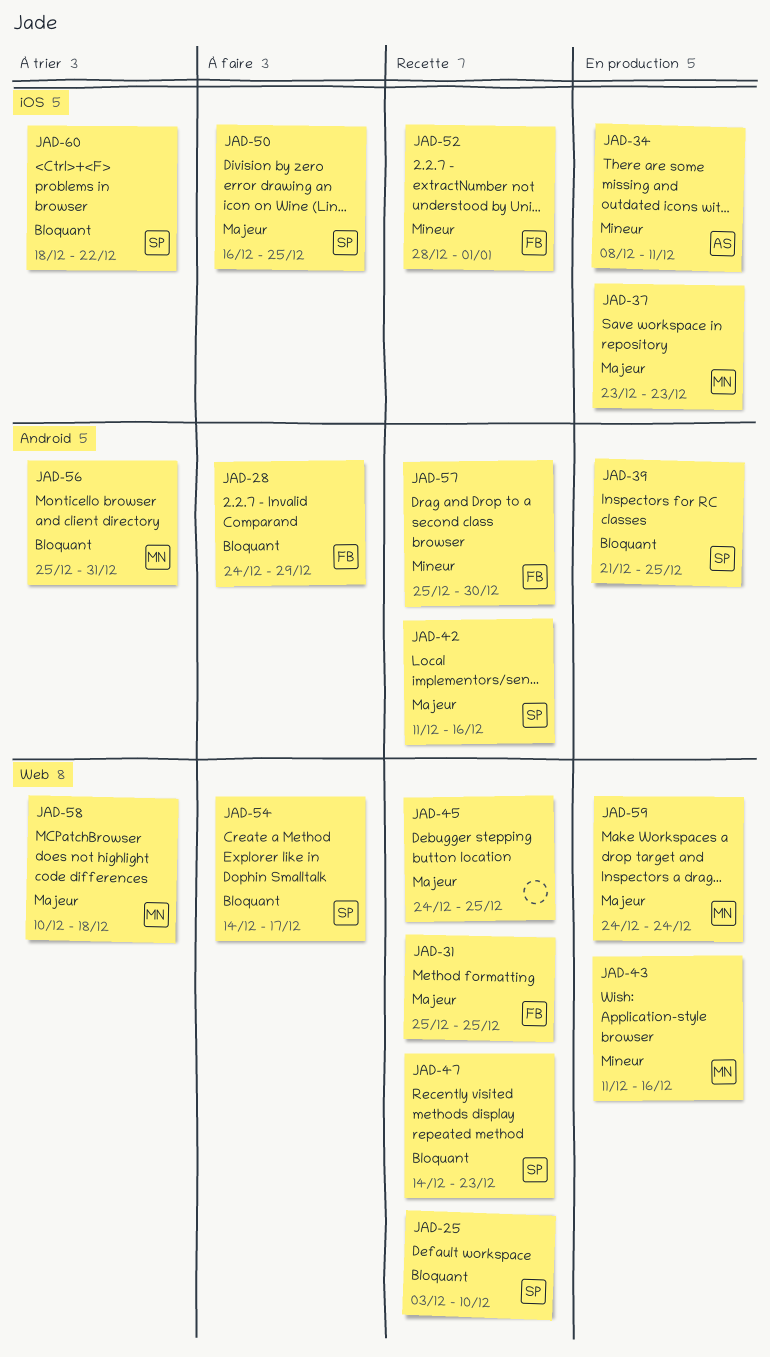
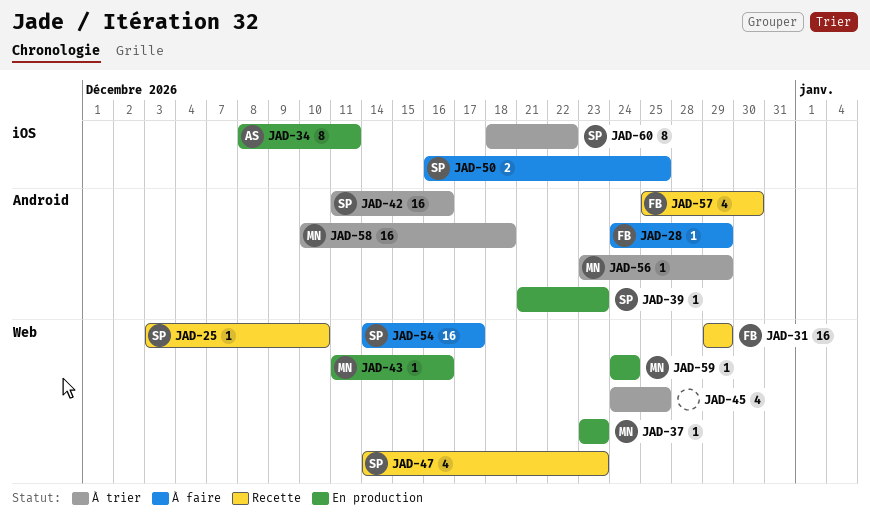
JAD-31, start: Dec 25 -> Dec 29
JAD-31, due: Dec 25 -> Dec 29
JAD-37, label: iOS -> Web
JAD-39, due: Dec 25 -> Dec 23
JAD-42, status: Recette -> À trier
JAD-45, status: Recette -> À trier
JAD-52: present -> none
JAD-56, start: Dec 25 -> Dec 23
JAD-56, due: Dec 31 -> Dec 29
JAD-58, label: Web -> Android

